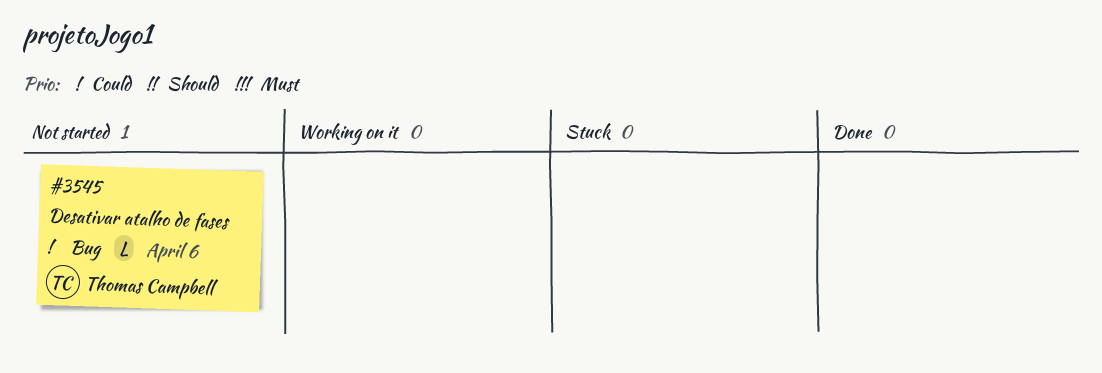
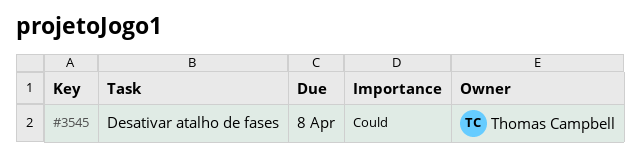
#3545, due: Apr 6 -> Apr 8

